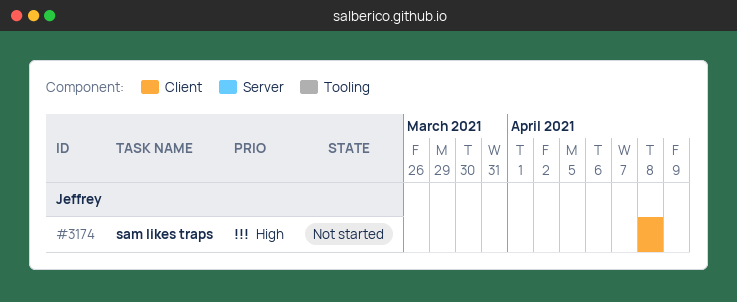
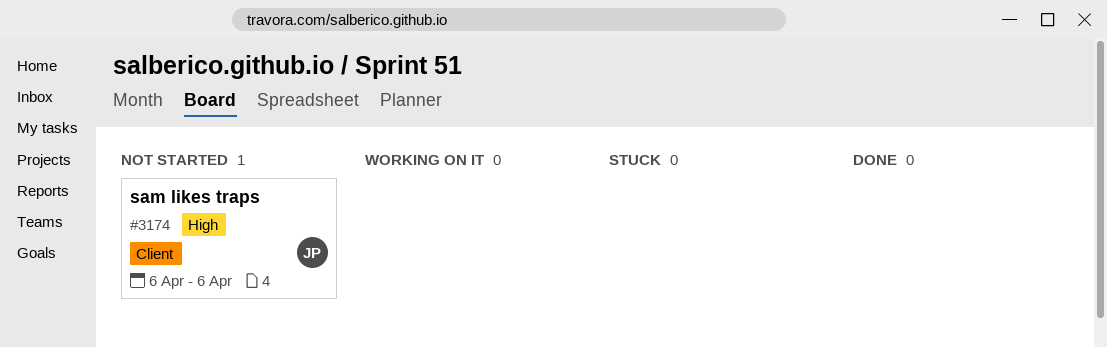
#3174, start: Apr 8 -> Apr 6
#3174, due: Apr 8 -> Apr 6

